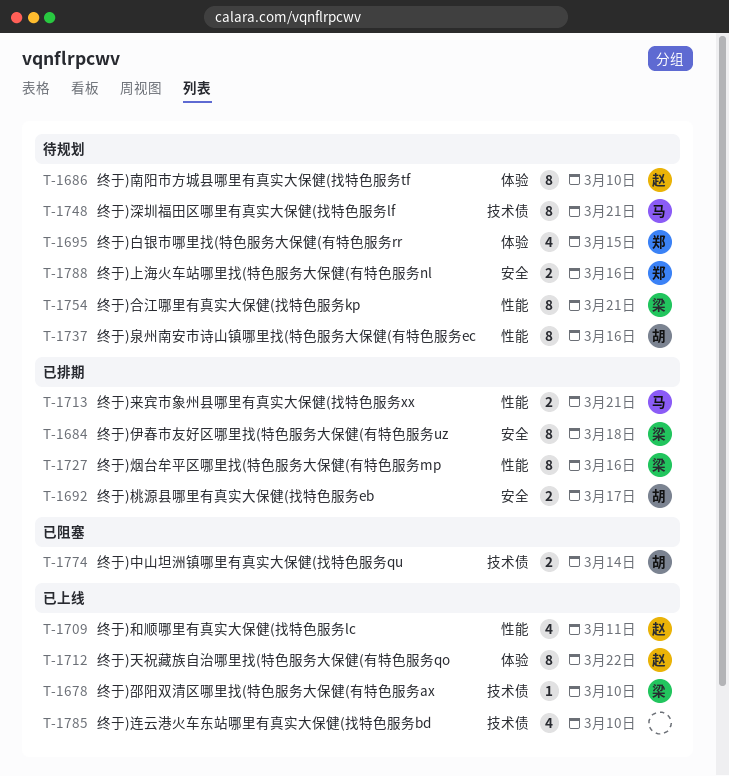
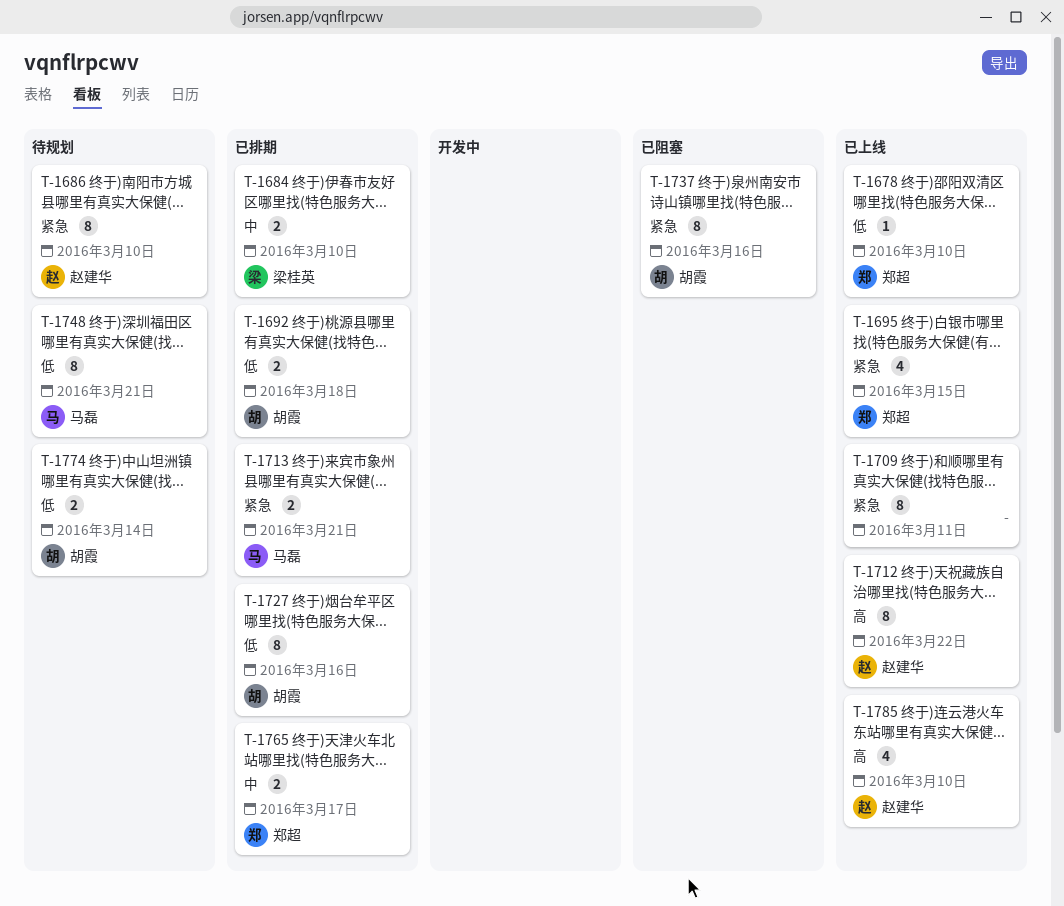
T-1678, owner: 梁桂英 -> 郑超
T-1684, estimate: 8 -> 2
T-1684, due: Mar 18 -> Mar 10
T-1692, due: Mar 17 -> Mar 18
T-1695, status: 待规划 -> 已上线
T-1709, owner: 赵建华 -> none
T-1709, estimate: 4 -> 8
T-1727, owner: 梁桂英 -> 胡霞
T-1737, status: 待规划 -> 已阻塞
T-1754: present -> none
T-1765: none -> present
T-1774, status: 已阻塞 -> 待规划
T-1785, owner: none -> 赵建华
T-1788: present -> none

